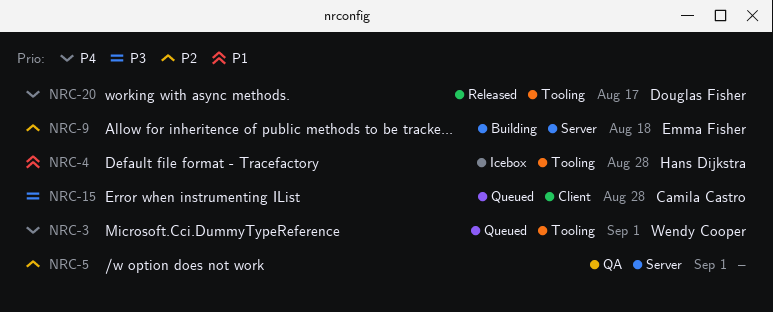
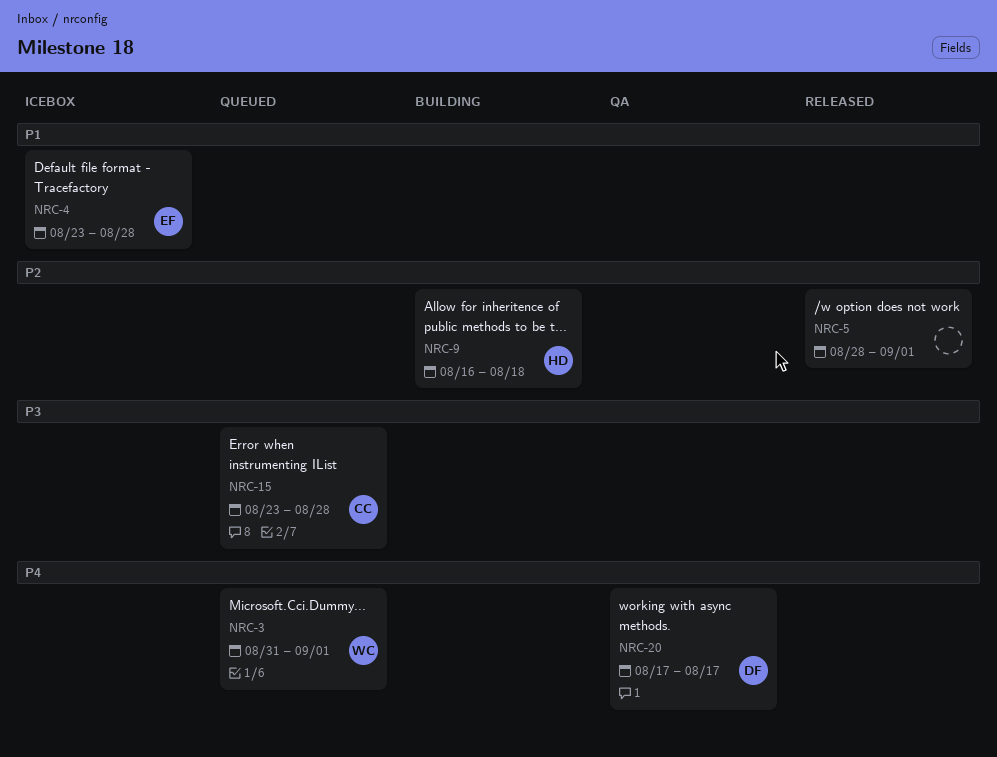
NRC-4, owner: Hans Dijkstra -> Emma Fisher
NRC-5, status: QA -> Released
NRC-9, owner: Emma Fisher -> Hans Dijkstra
NRC-20, status: Released -> QA

